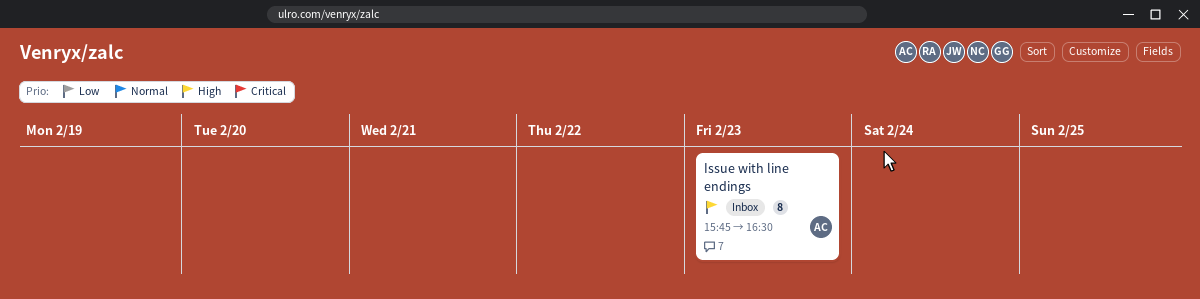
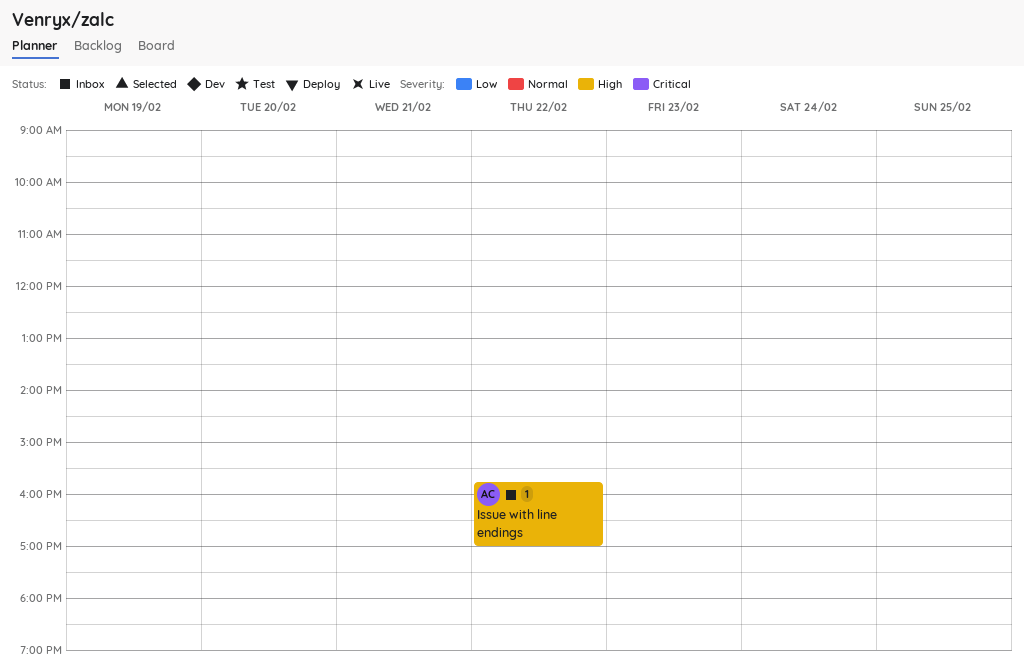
Issue with line endings, estimate: 8 -> 1
Issue with line endings, day: Feb 23 -> Feb 22
Issue with line endings, ends: 16:30 -> 17:00

